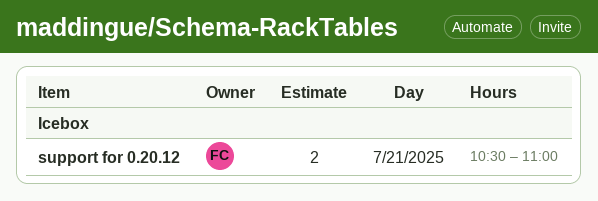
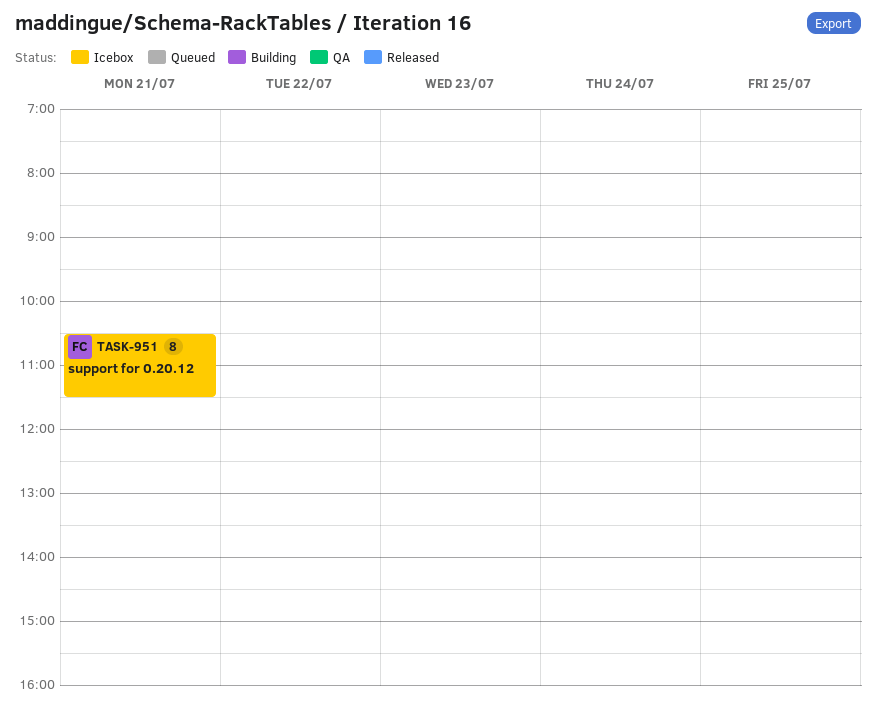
support for 0.20.12, estimate: 2 -> 8
support for 0.20.12, ends: 11:00 -> 11:30

